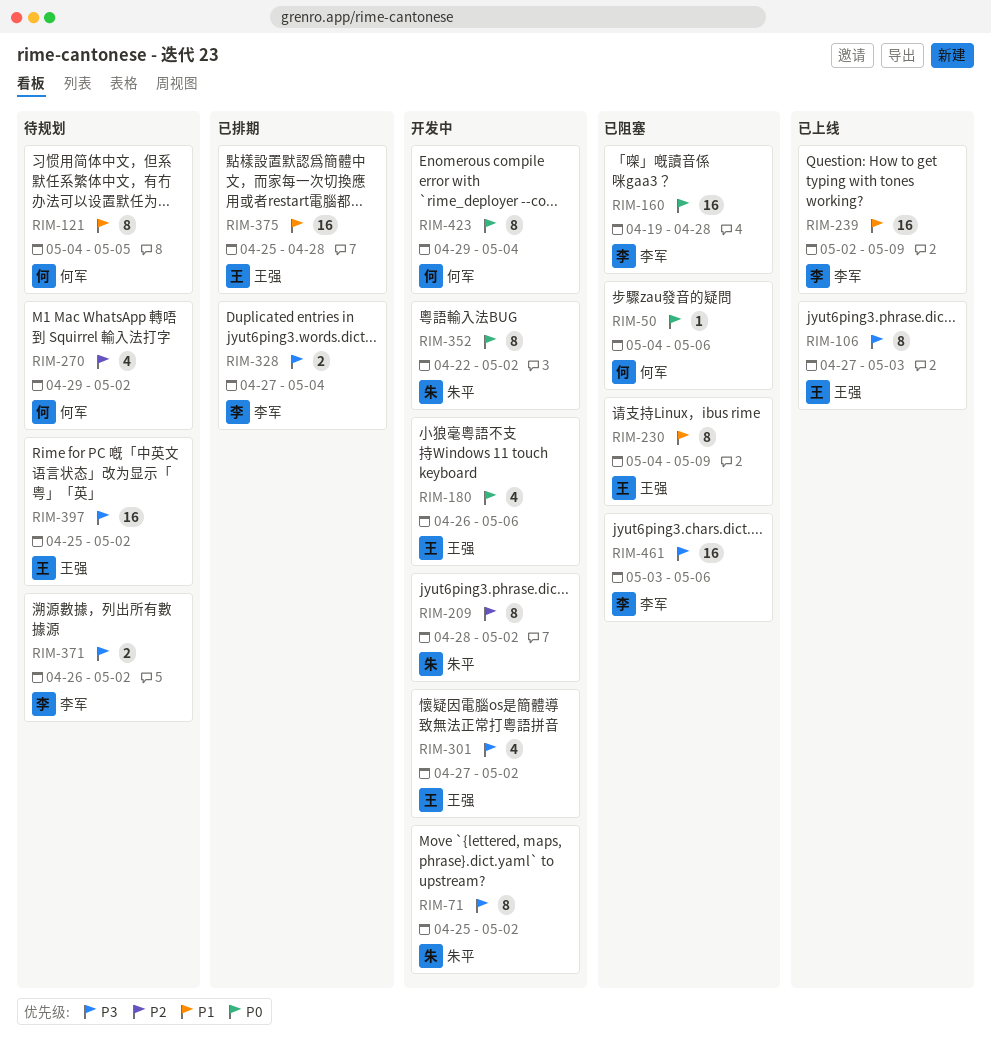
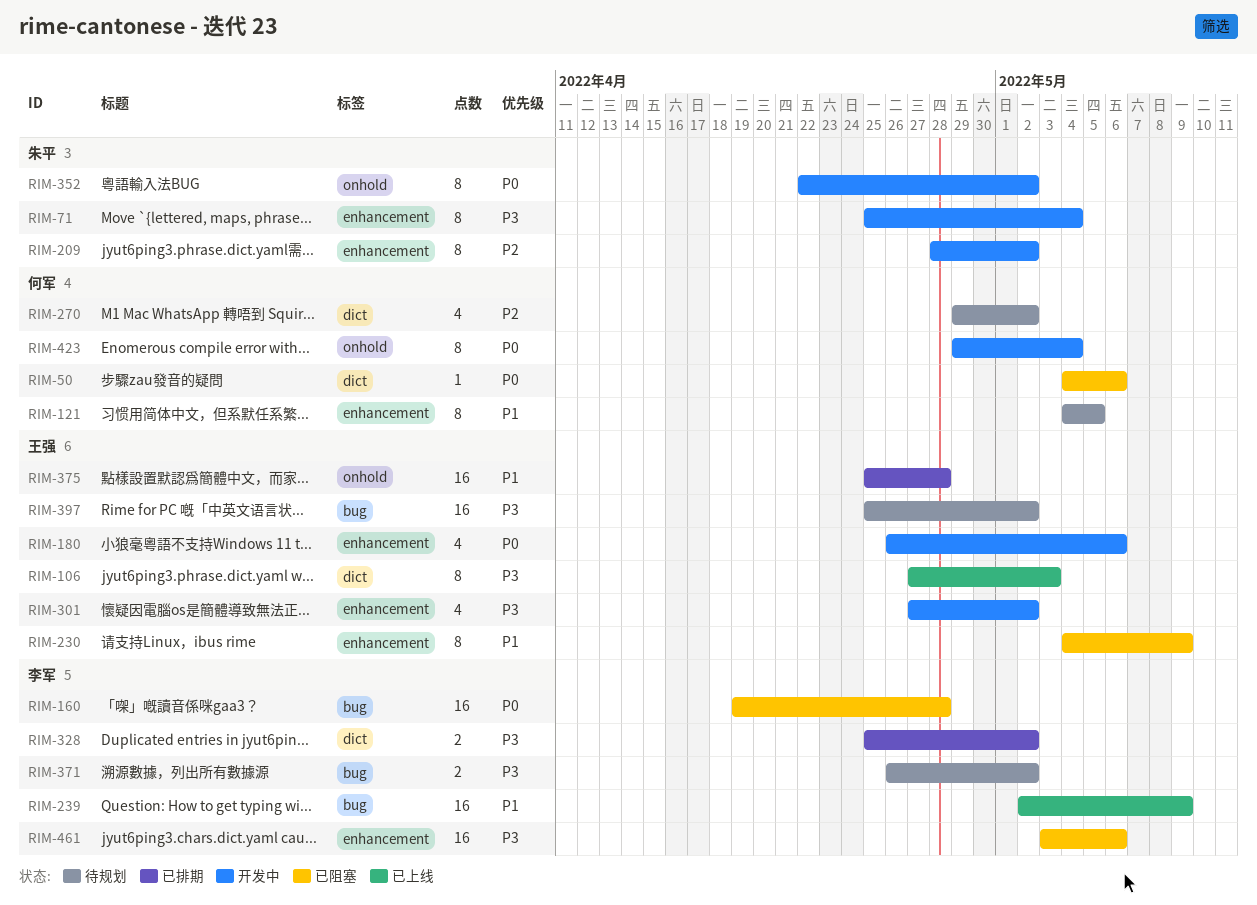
RIM-71, due: May 2 -> May 4
RIM-328, start: Apr 27 -> Apr 25
RIM-328, due: May 4 -> May 2

